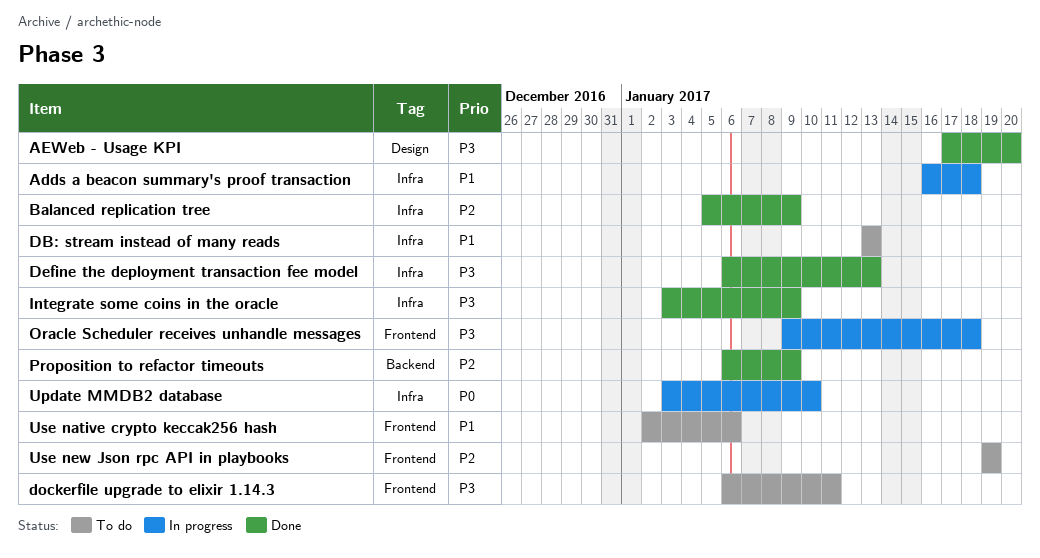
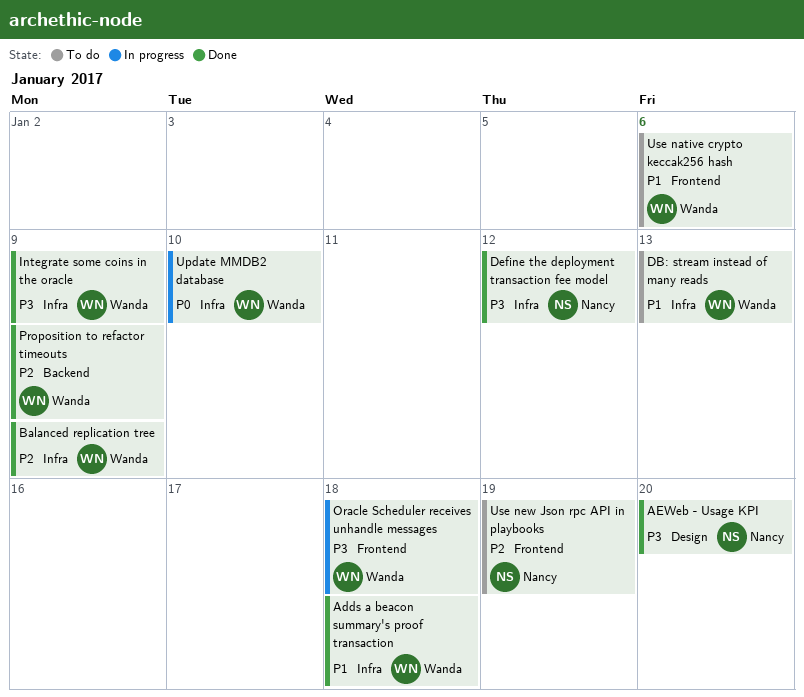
Adds a beacon summary's proof transaction, status: In progress -> Done
Define the deployment transaction fee model, due: Jan 13 -> Jan 12
dockerfile upgrade to elixir 1.14.3: present -> none

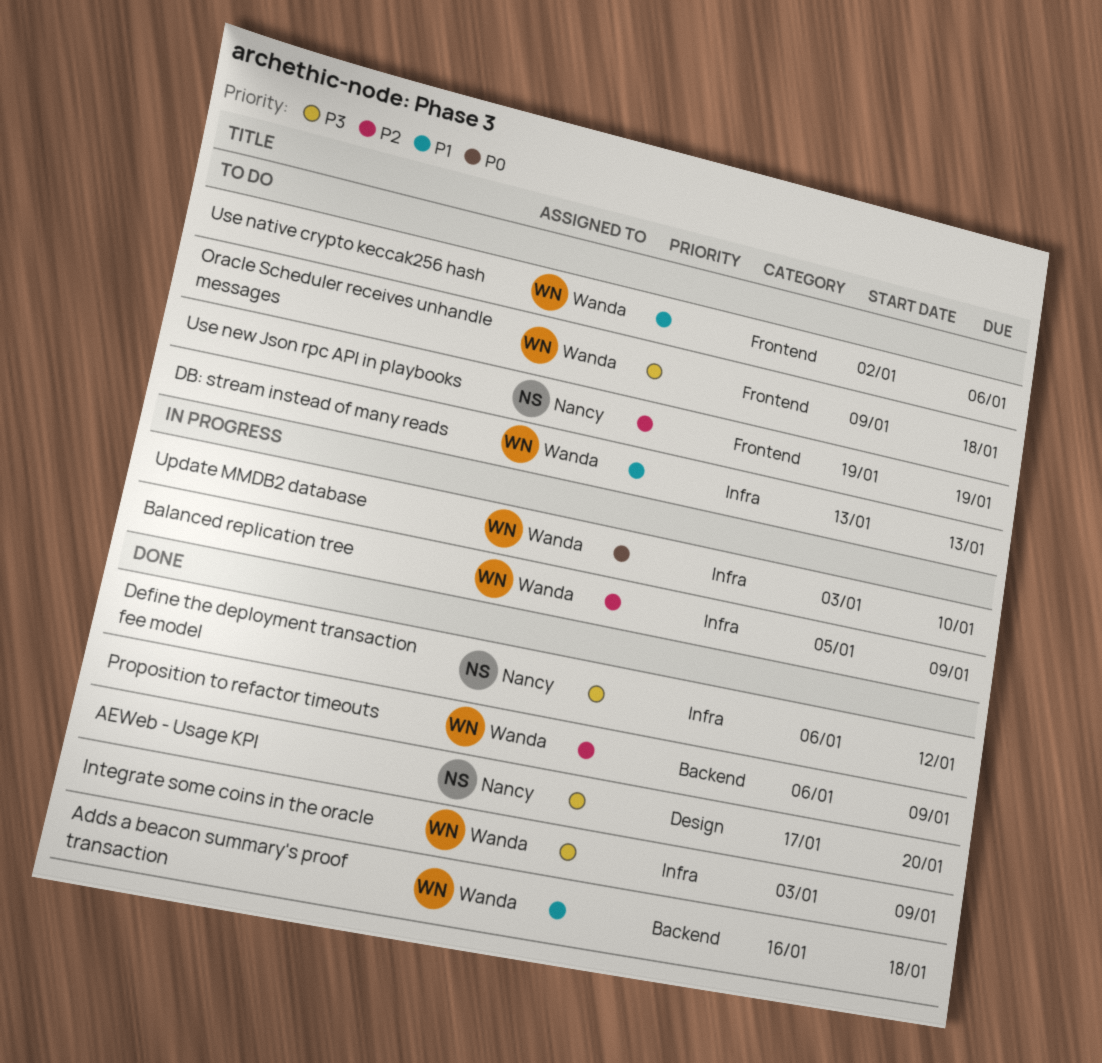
Adds a beacon summary's proof transaction, label: Infra -> Backend
Balanced replication tree, status: Done -> In progress
Oracle Scheduler receives unhandle messages, status: In progress -> To do

